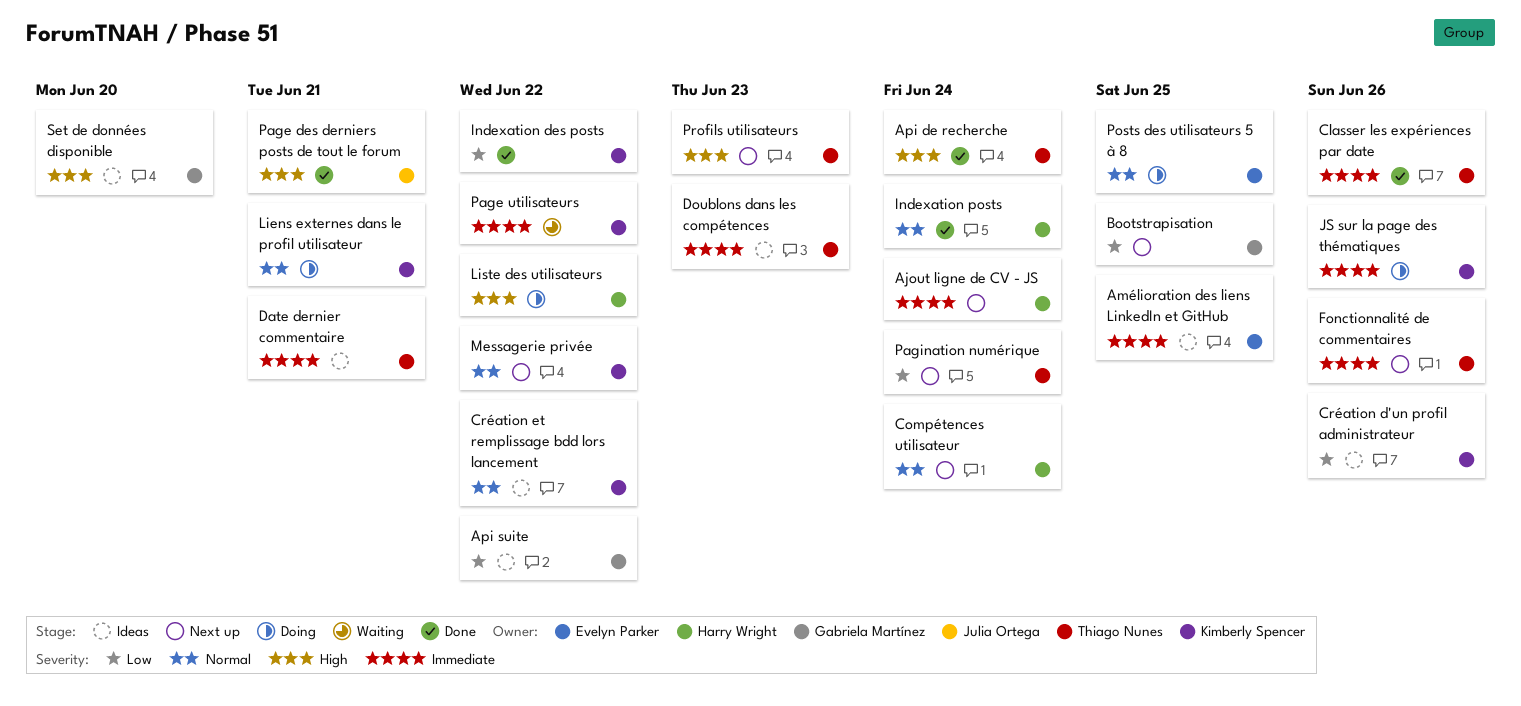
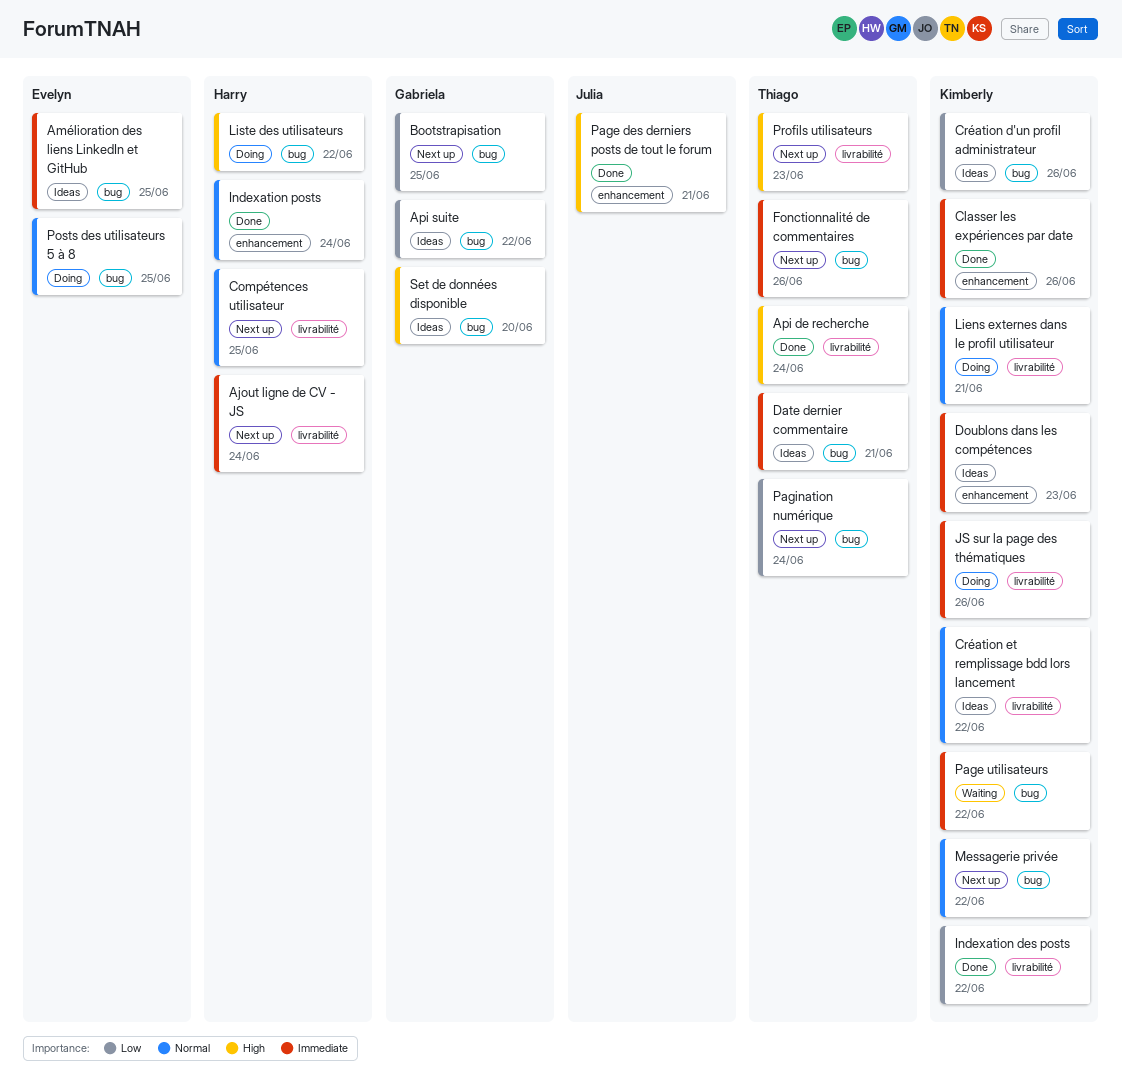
Classer les expériences par date, owner: Thiago Nunes -> Kimberly Spencer
Compétences utilisateur, due: Jun 24 -> Jun 25
Doublons dans les compétences, owner: Thiago Nunes -> Kimberly Spencer

